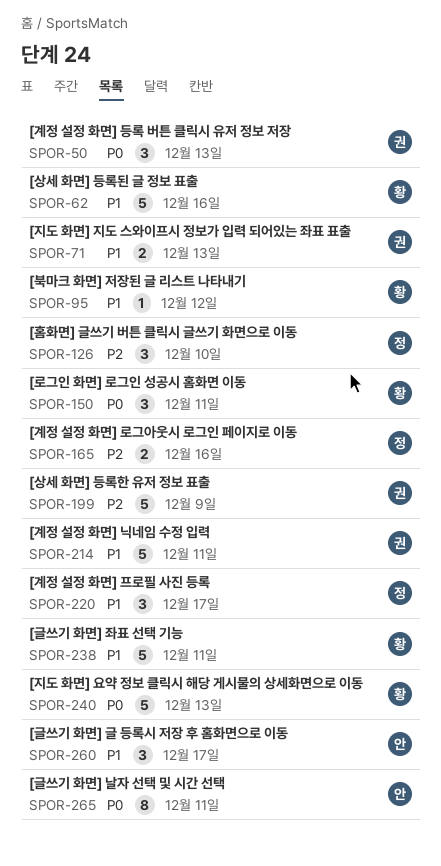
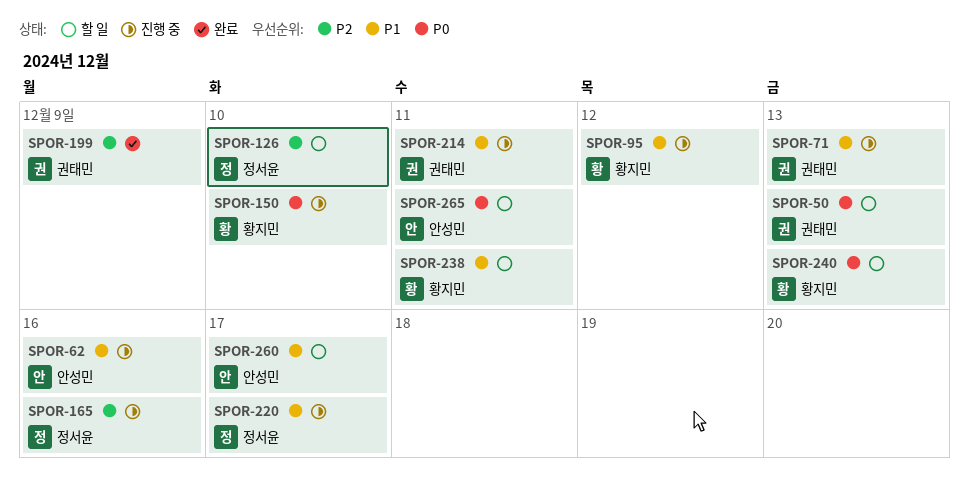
SPOR-62, owner: 황지민 -> 안성민
SPOR-150, due: Dec 11 -> Dec 10

